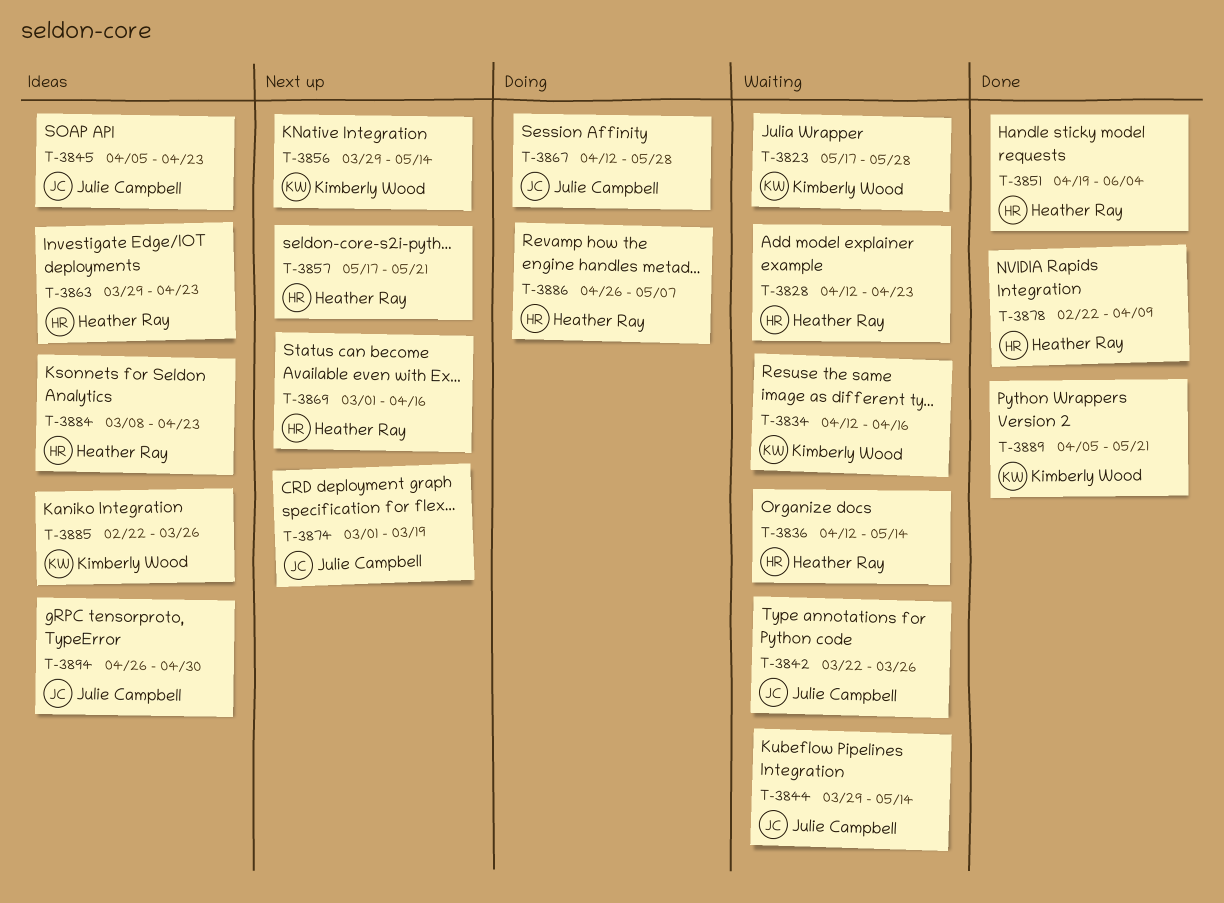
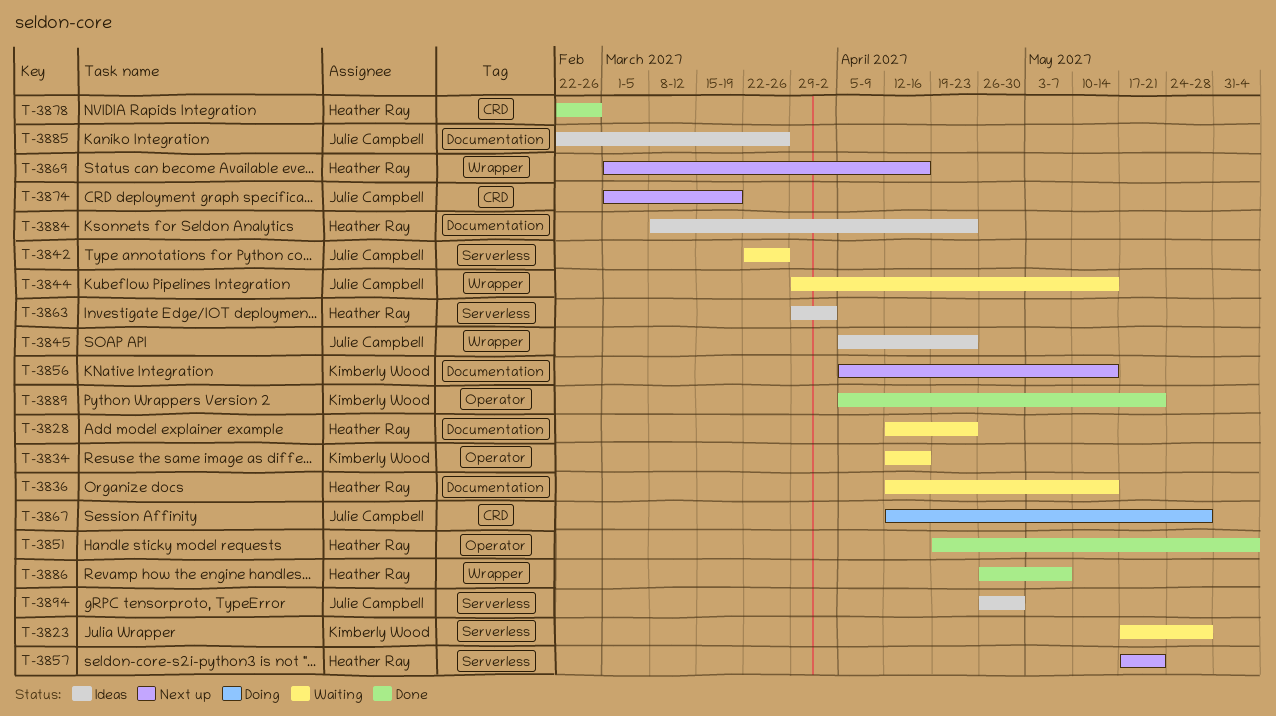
T-3856, start: Mar 29 -> Apr 5
T-3863, due: Apr 23 -> Apr 2
T-3878, due: Apr 9 -> Feb 26
T-3885, owner: Kimberly Wood -> Julie Campbell
T-3886, status: Doing -> Done

